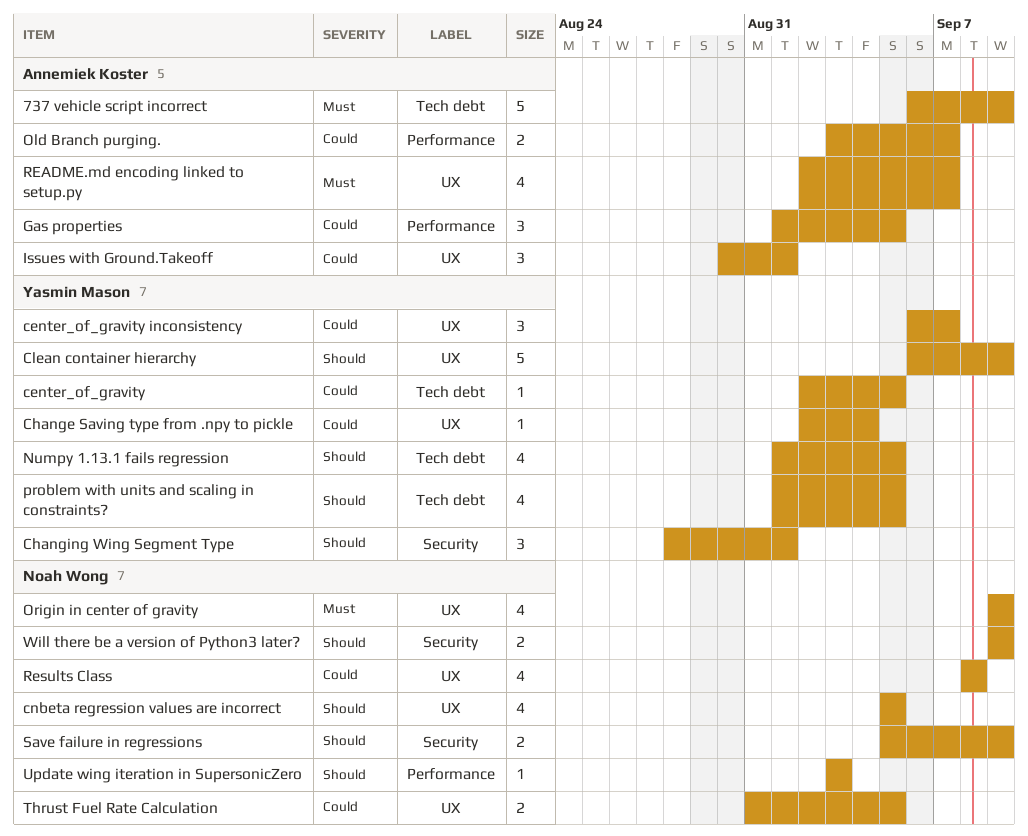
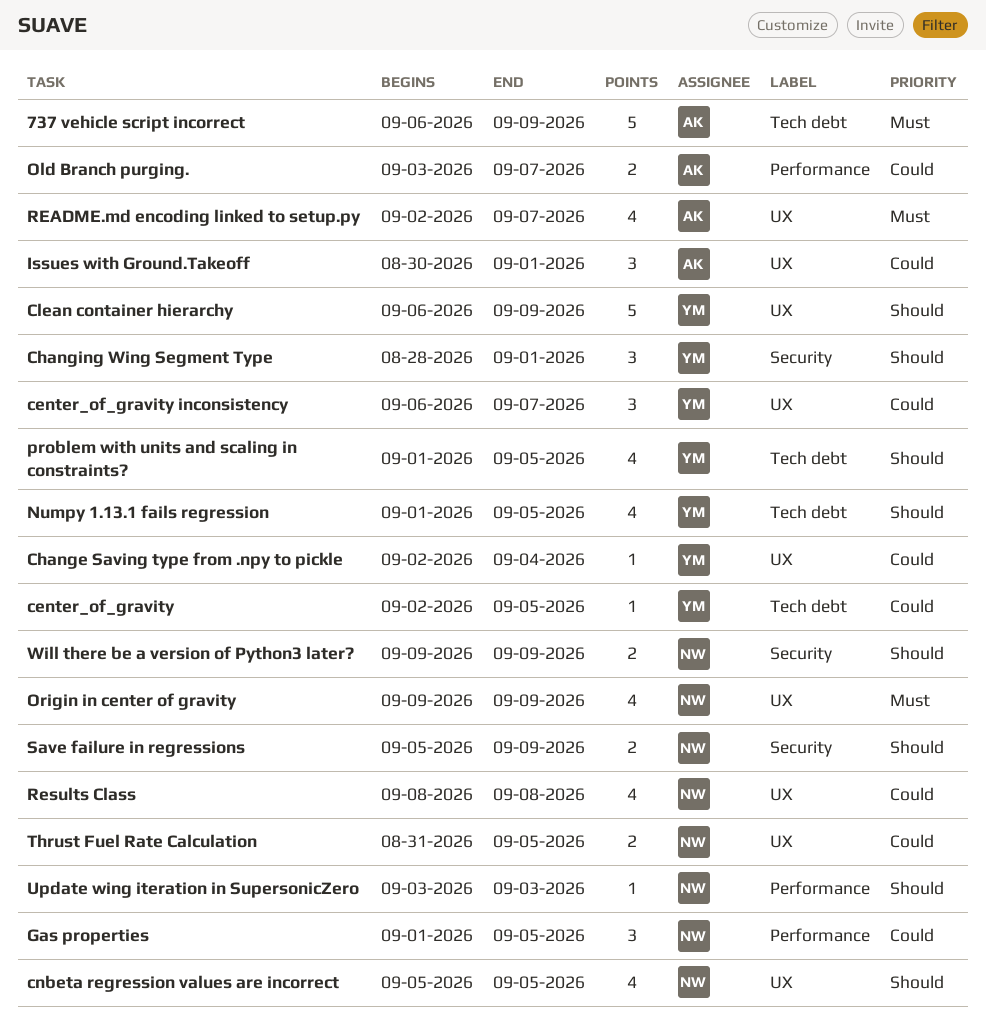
Gas properties, owner: Annemiek Koster -> Noah Wong

